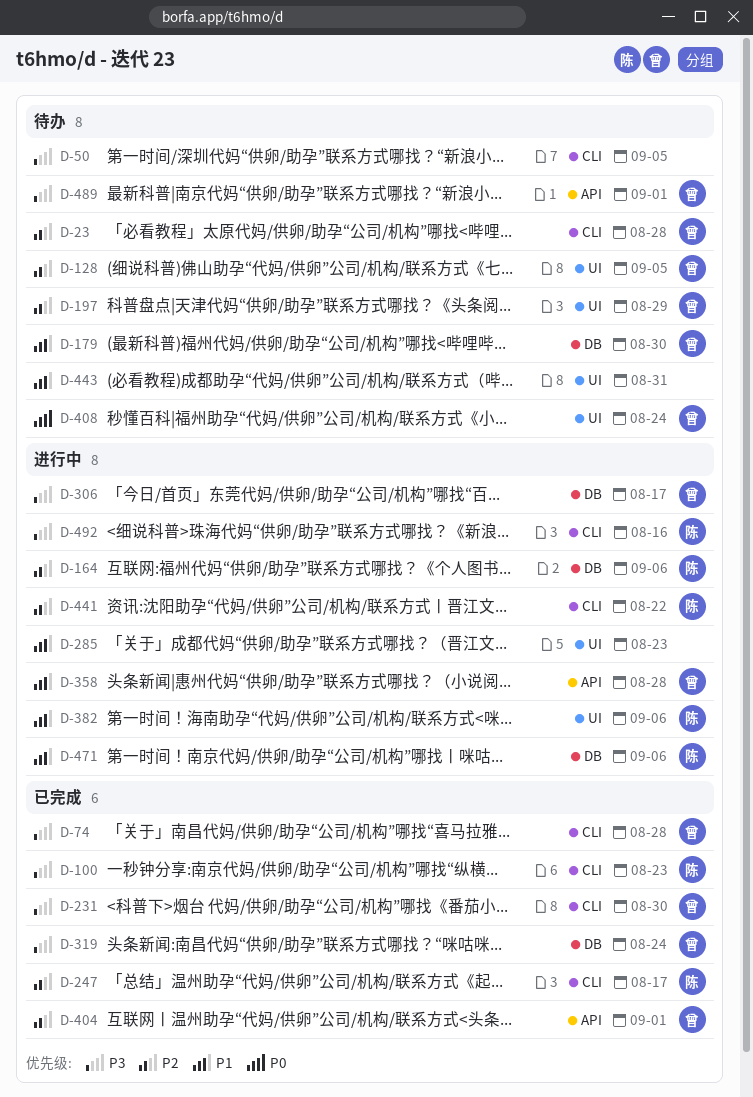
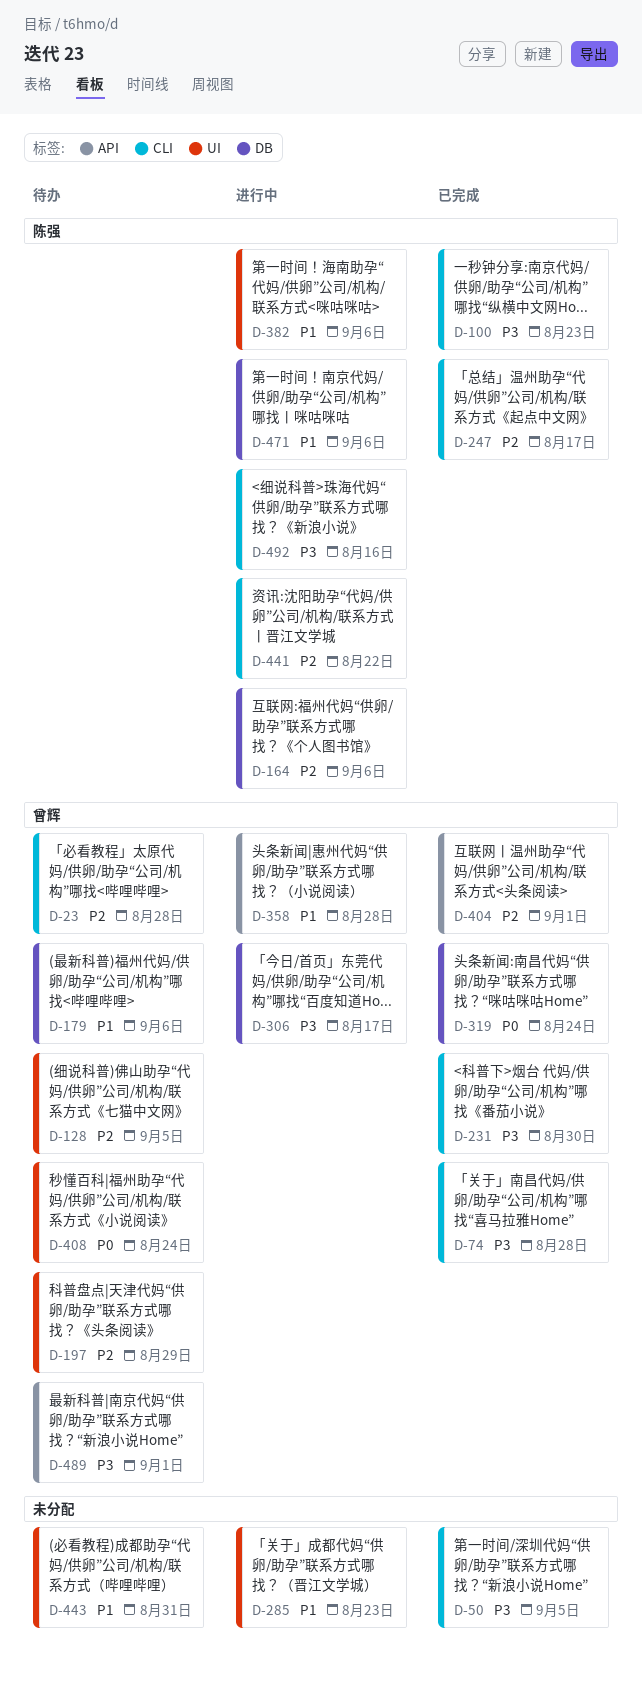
D-50, status: 待办 -> 已完成
D-179, due: Aug 30 -> Sep 6
D-319, priority: P3 -> P0

